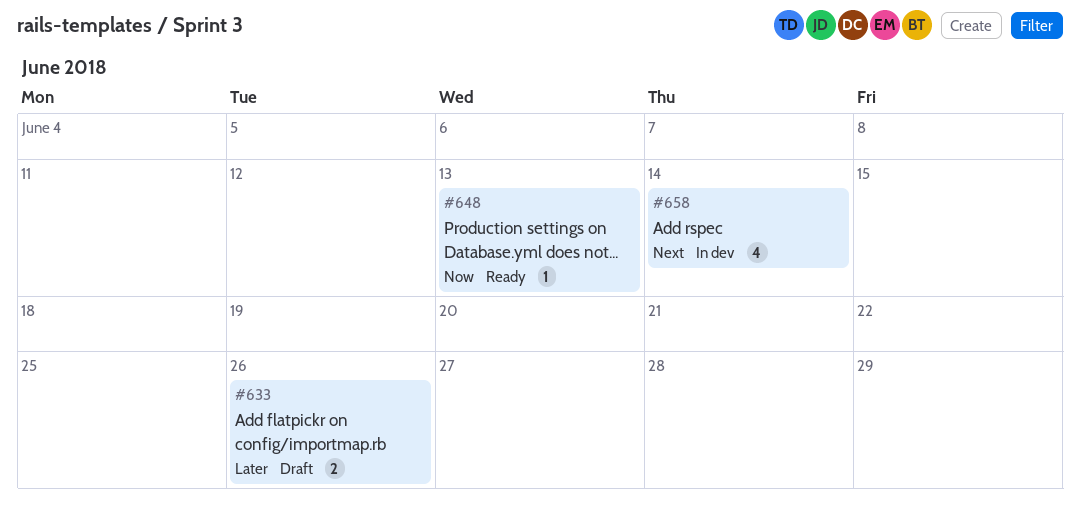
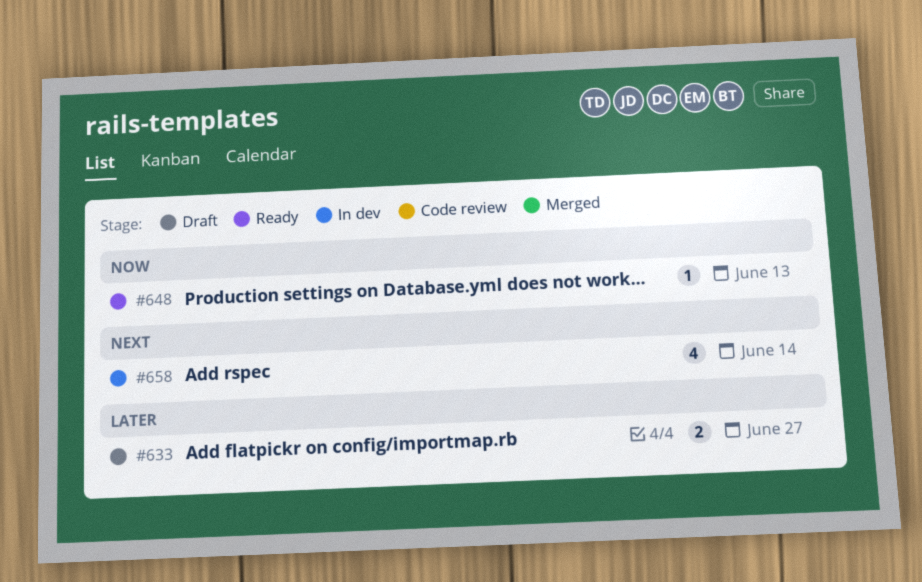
#633, due: Jun 26 -> Jun 27

